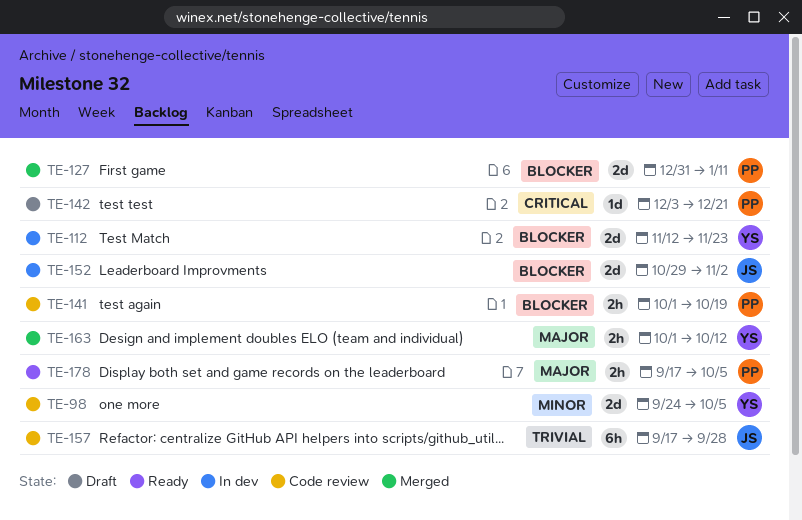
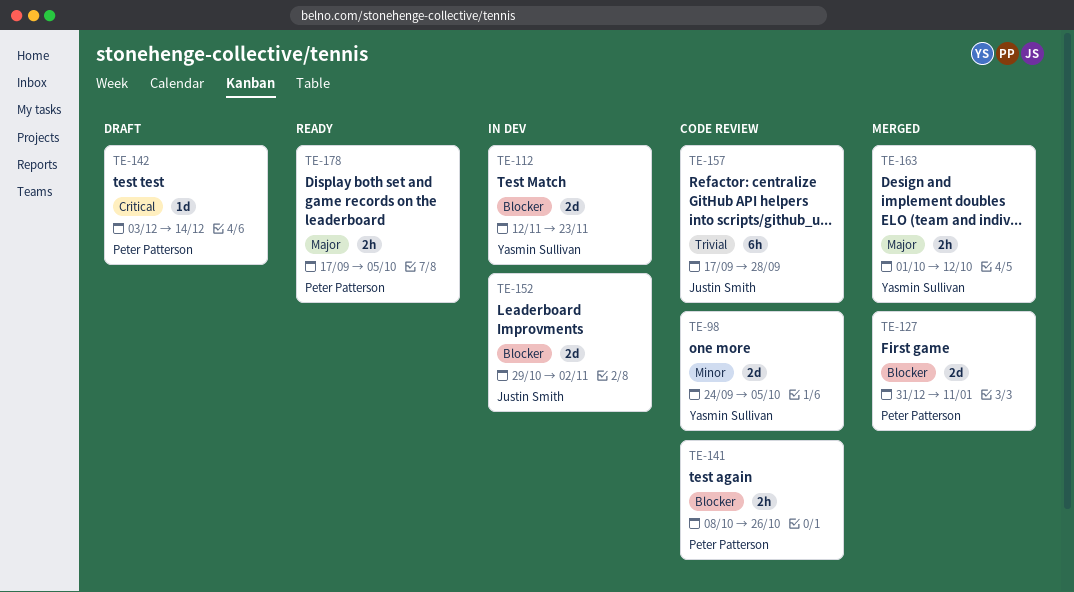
TE-141, start: Oct 1 -> Oct 8
TE-141, due: Oct 19 -> Oct 26
TE-142, due: Dec 21 -> Dec 14

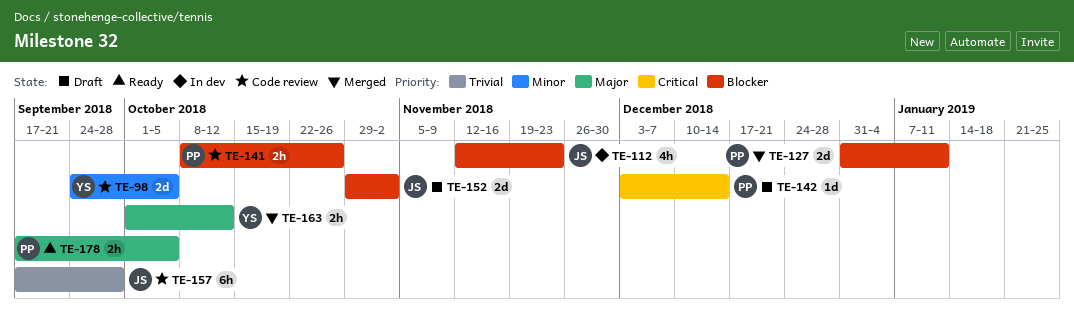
TE-112, owner: Yasmin Sullivan -> Justin Smith
TE-112, estimate: 2d -> 4h
TE-152, status: In dev -> Draft

